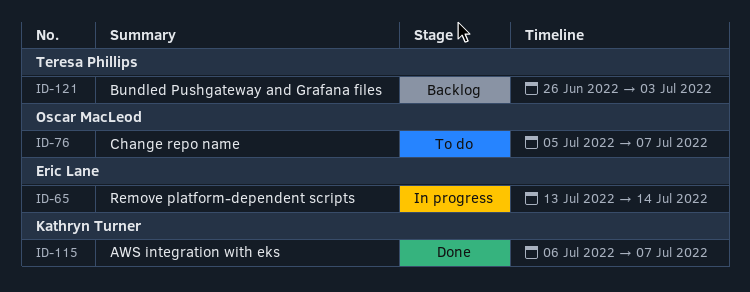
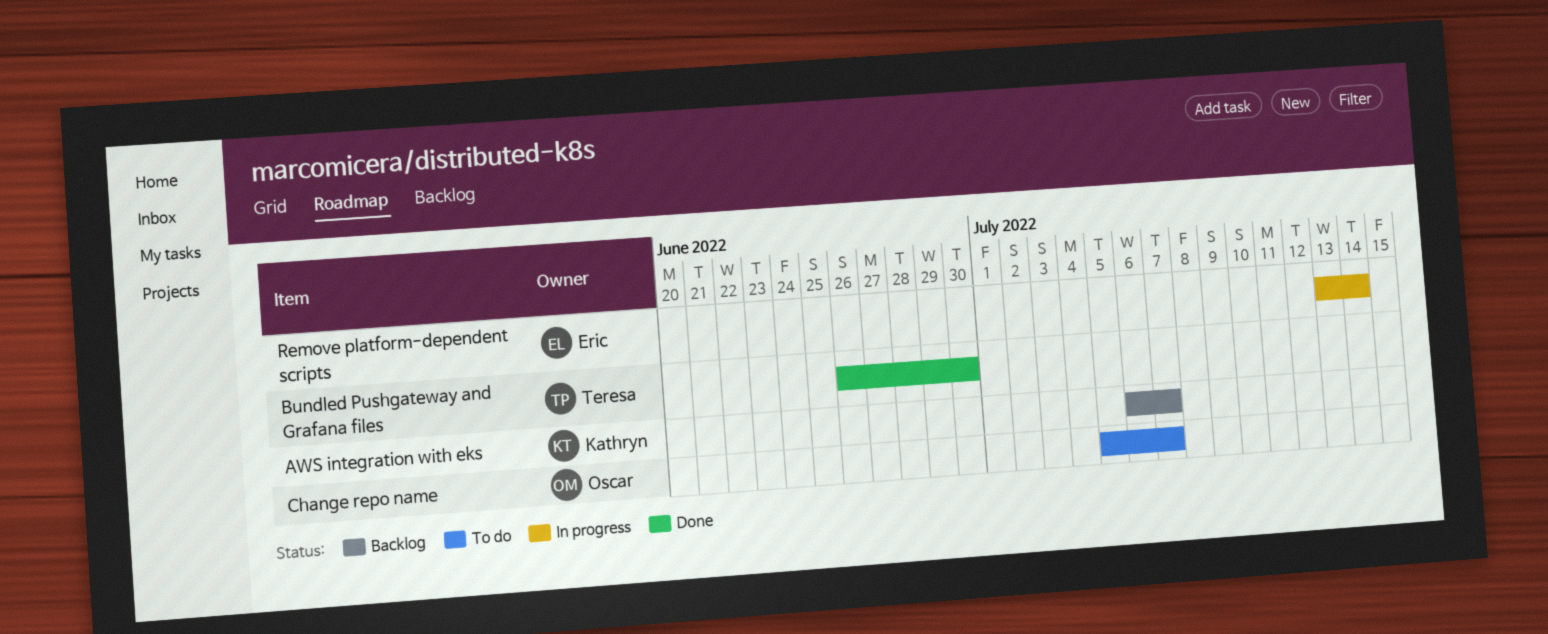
AWS integration with eks, status: Done -> Backlog
Bundled Pushgateway and Grafana files, status: Backlog -> Done
Bundled Pushgateway and Grafana files, due: Jul 3 -> Jun 30

